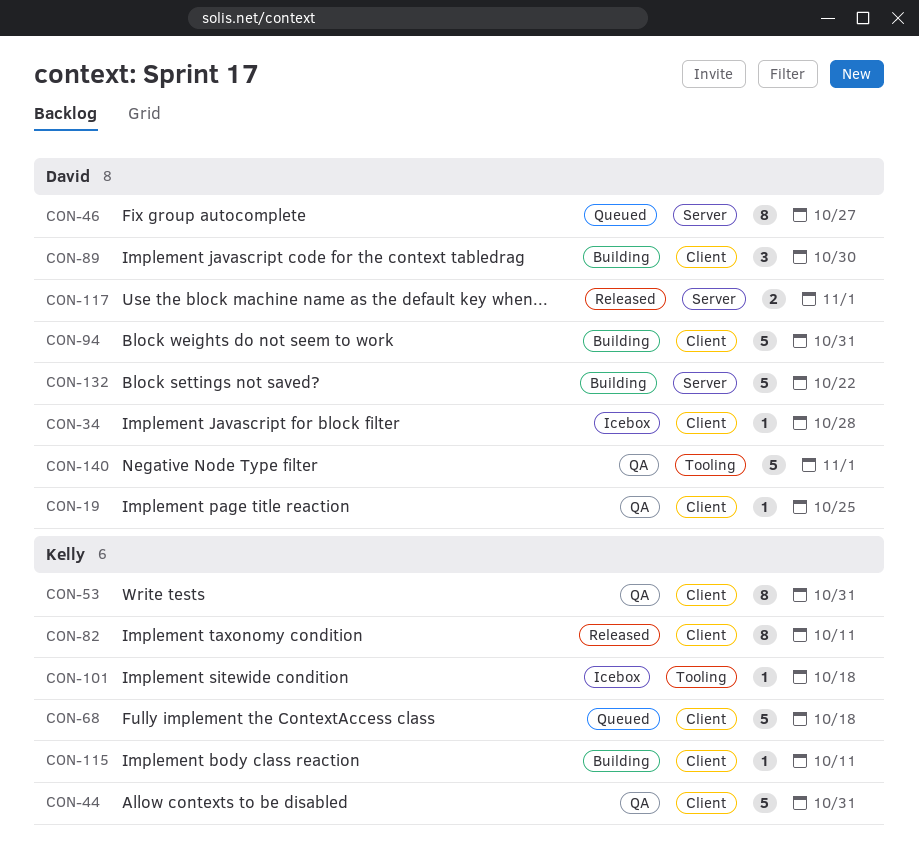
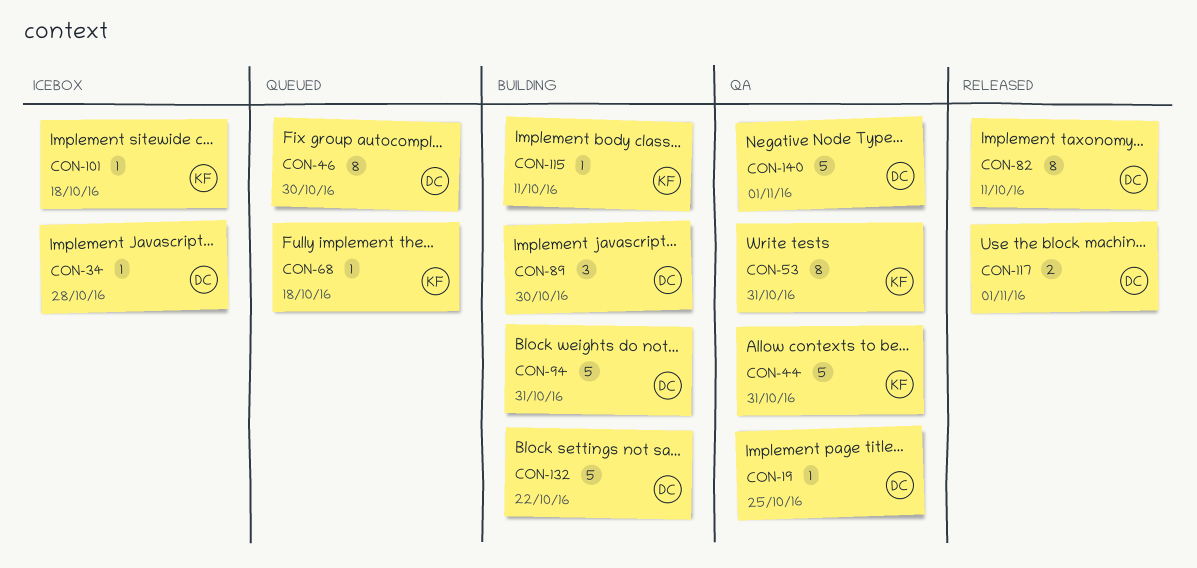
CON-46, due: Oct 27 -> Oct 30
CON-68, estimate: 5 -> 1
CON-82, owner: Kelly -> David

